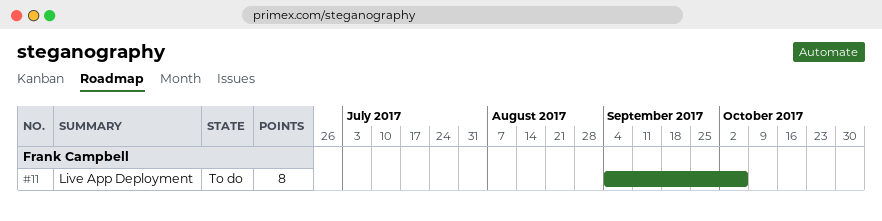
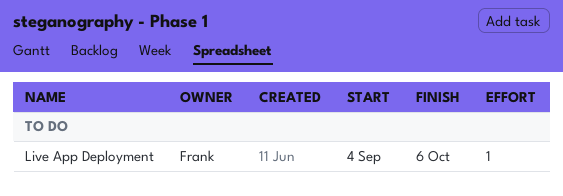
Live App Deployment, estimate: 8 -> 1

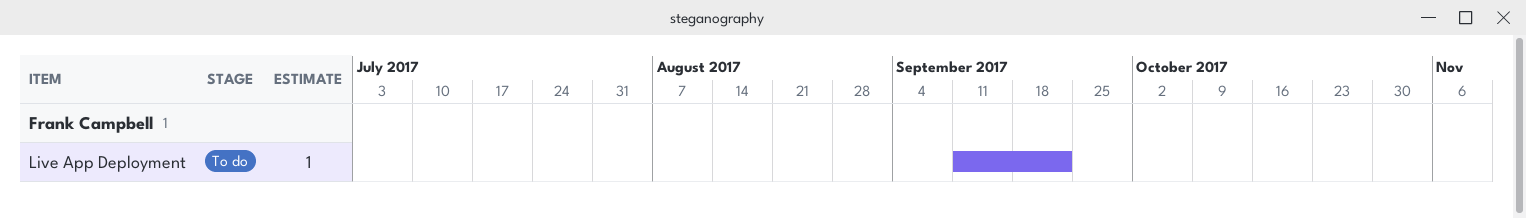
Live App Deployment, start: Sep 4 -> Sep 11
Live App Deployment, due: Oct 6 -> Sep 22

